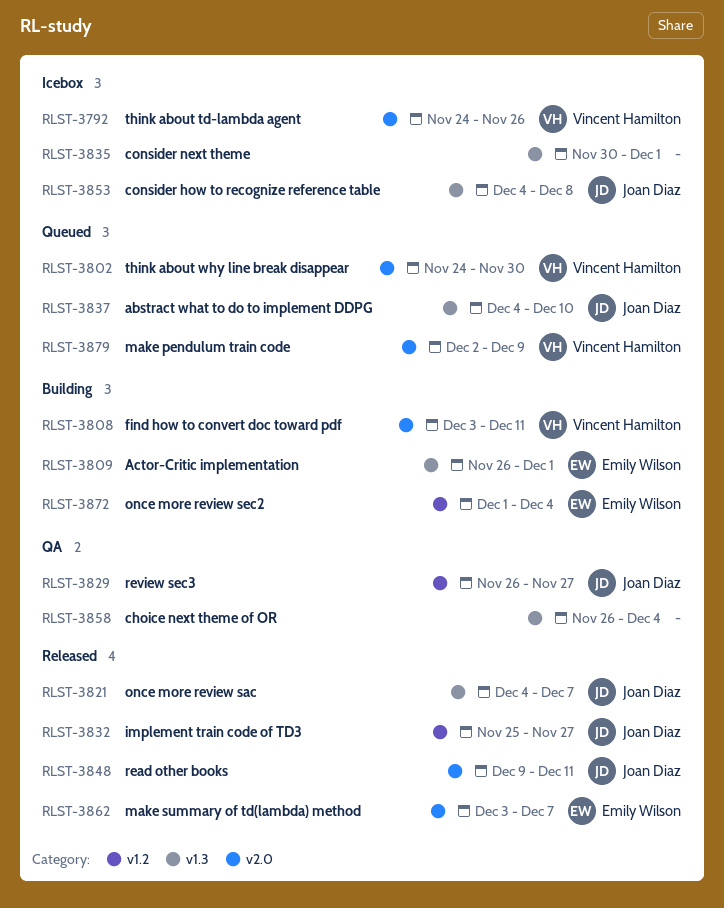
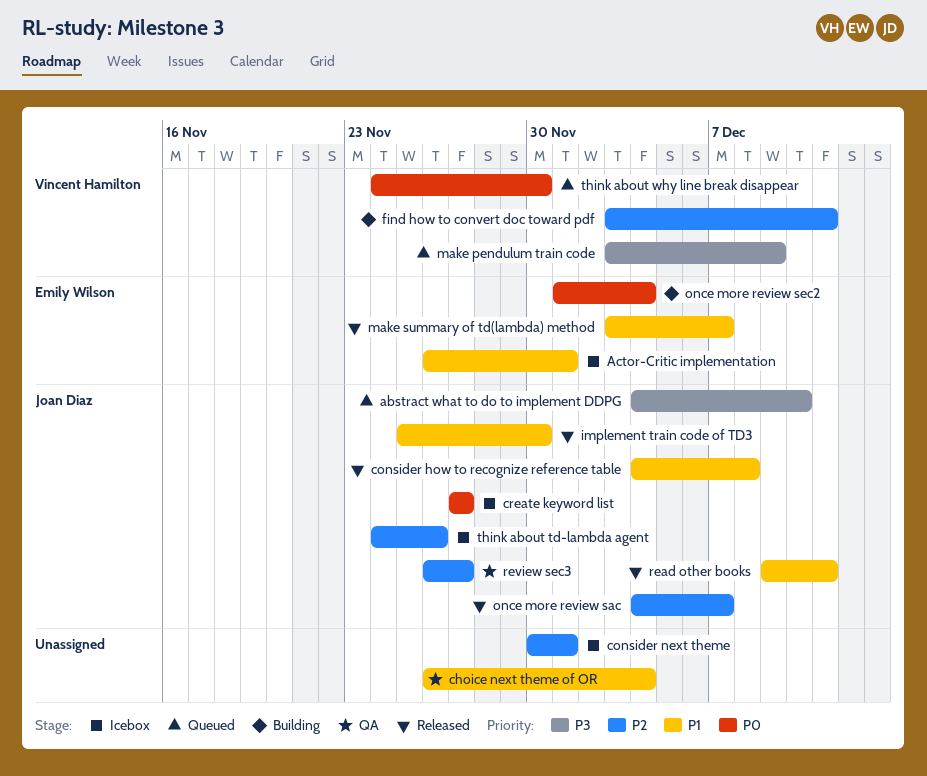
Actor-Critic implementation, status: Building -> Icebox
consider how to recognize reference table, status: Icebox -> Released
create keyword list: none -> present
implement train code of TD3, due: Nov 27 -> Nov 30
make pendulum train code, start: Dec 2 -> Dec 3
think about td-lambda agent, owner: Vincent Hamilton -> Joan Diaz

